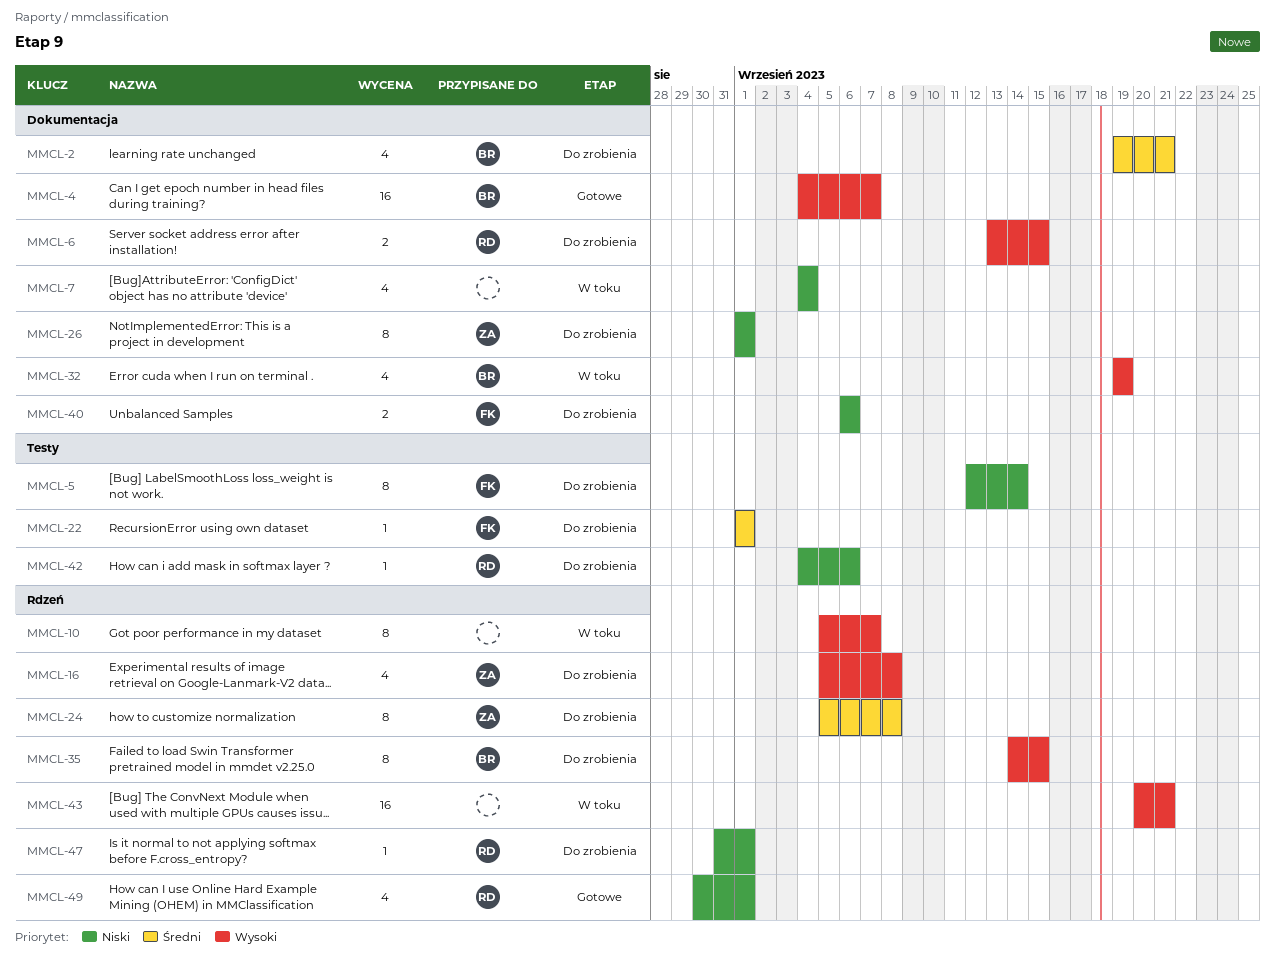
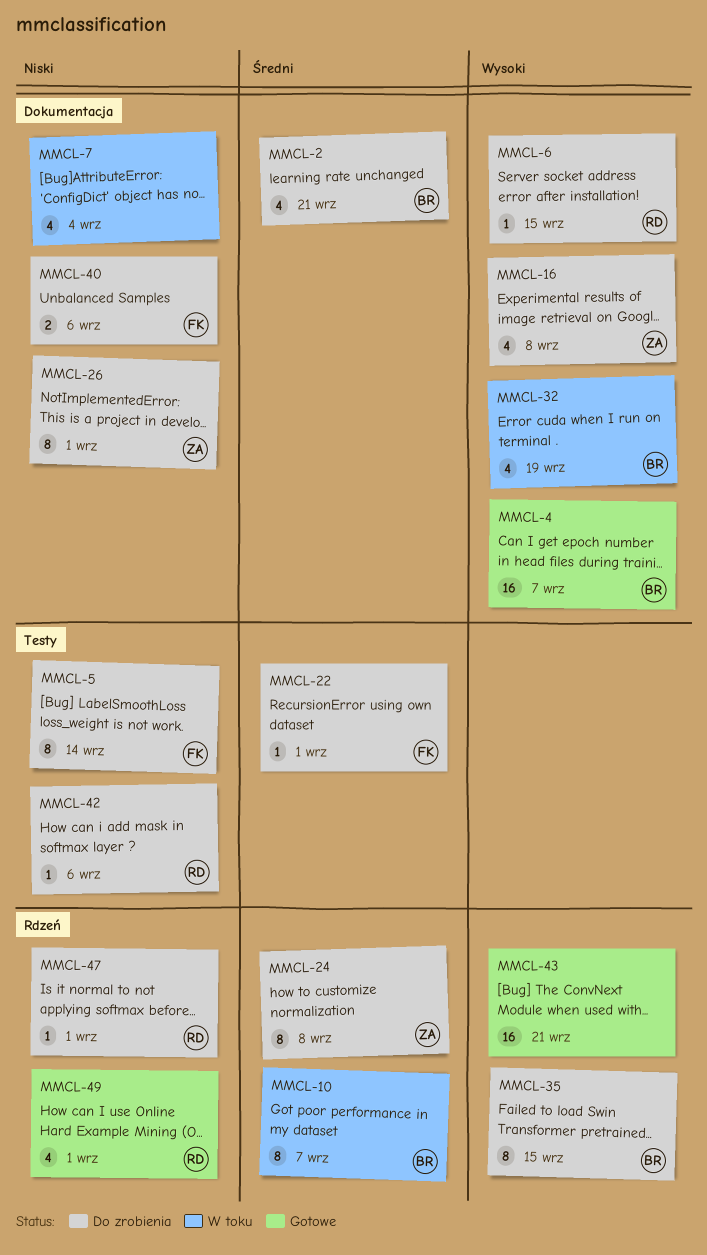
MMCL-6, estimate: 2 -> 1
MMCL-10, owner: none -> BR
MMCL-10, priority: Wysoki -> Średni
MMCL-16, label: Rdzeń -> Dokumentacja
MMCL-43, status: W toku -> Gotowe

